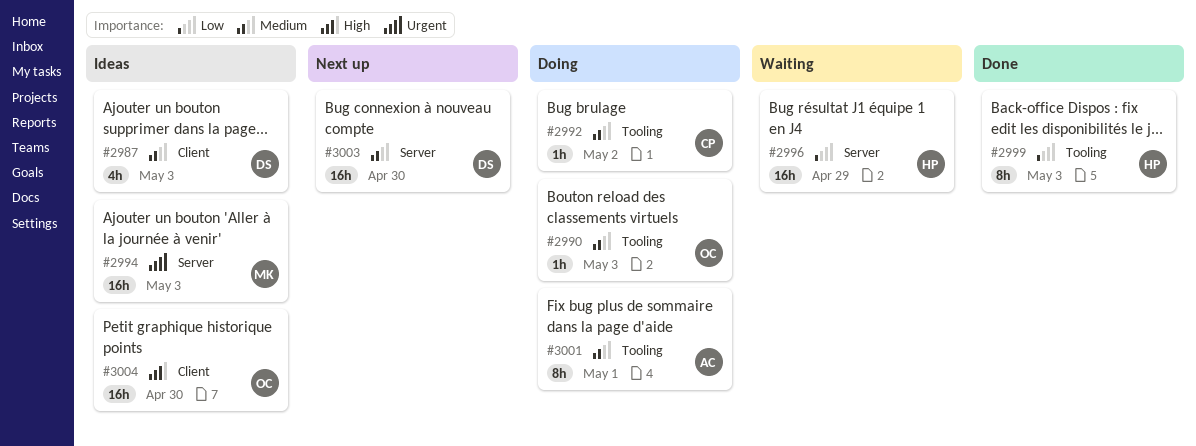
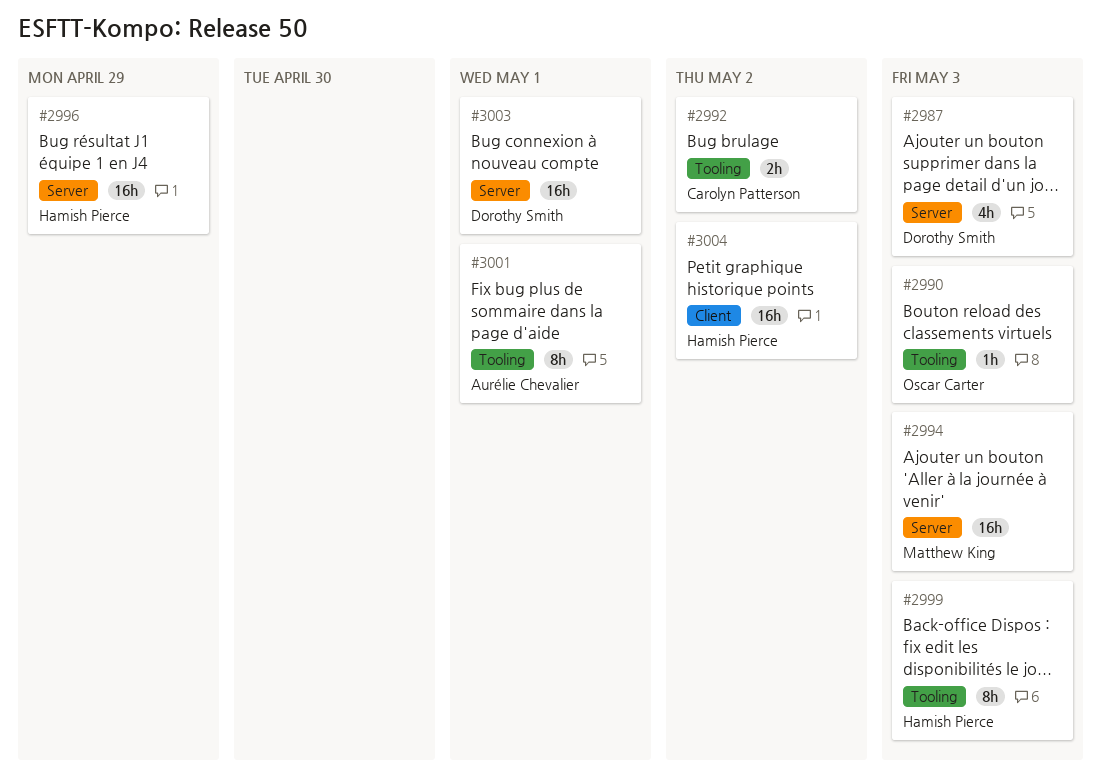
#2987, label: Client -> Server
#2992, estimate: 1h -> 2h
#3003, due: Apr 30 -> May 1
#3004, owner: Oscar Carter -> Hamish Pierce
#3004, due: Apr 30 -> May 2

